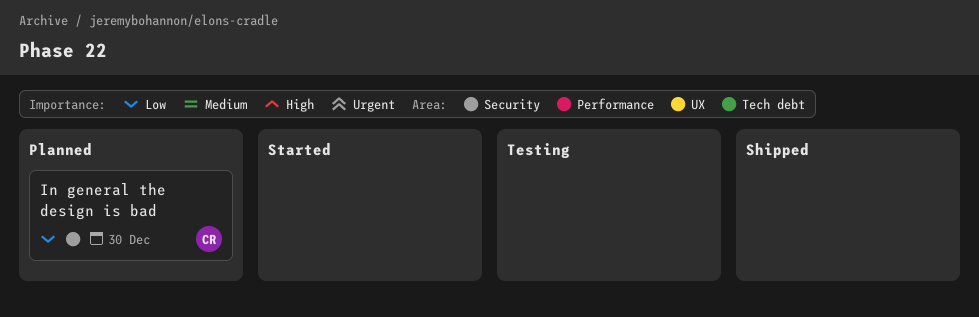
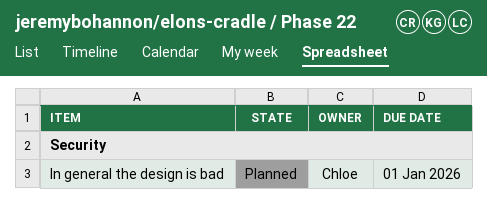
In general the design is bad, due: Dec 30 -> Jan 1

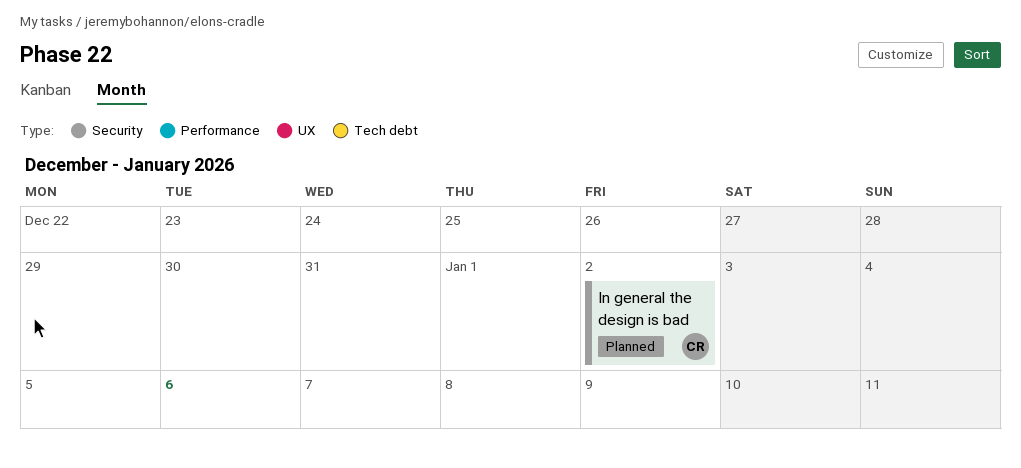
In general the design is bad, due: Jan 1 -> Jan 2

